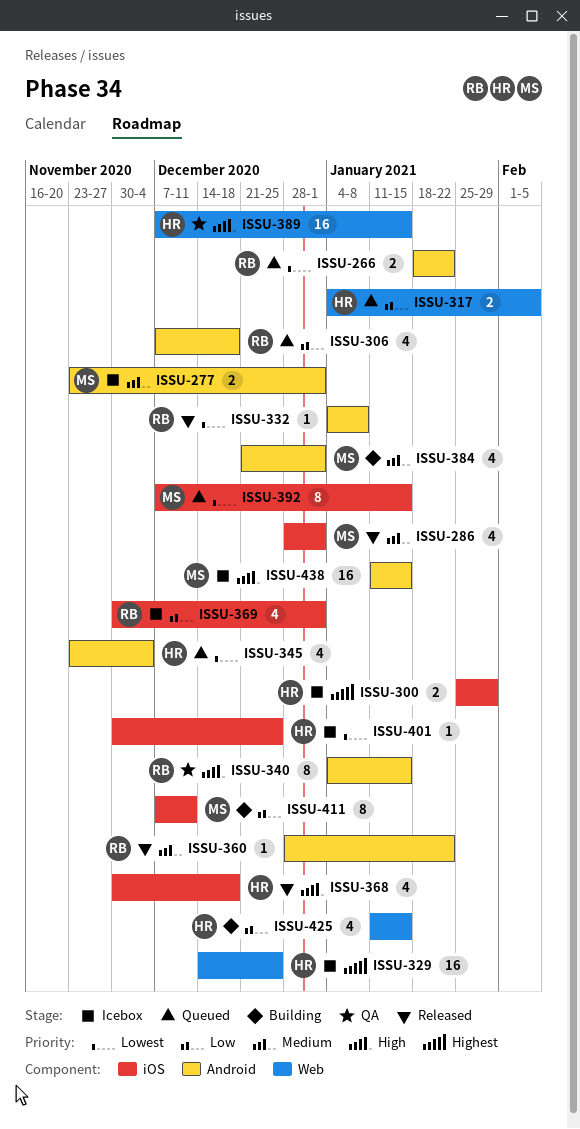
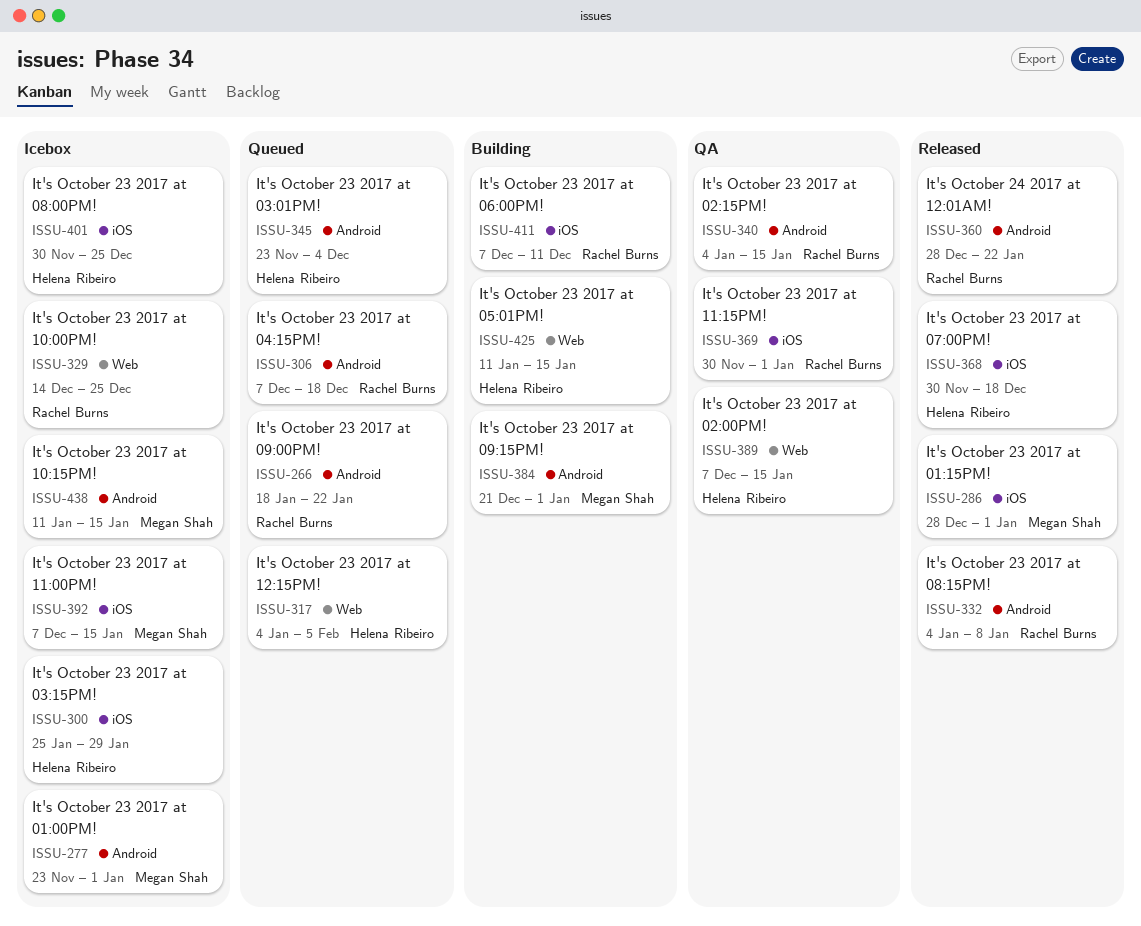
ISSU-329, owner: Helena Ribeiro -> Rachel Burns
ISSU-369, status: Icebox -> QA
ISSU-392, status: Queued -> Icebox
ISSU-411, owner: Megan Shah -> Rachel Burns

